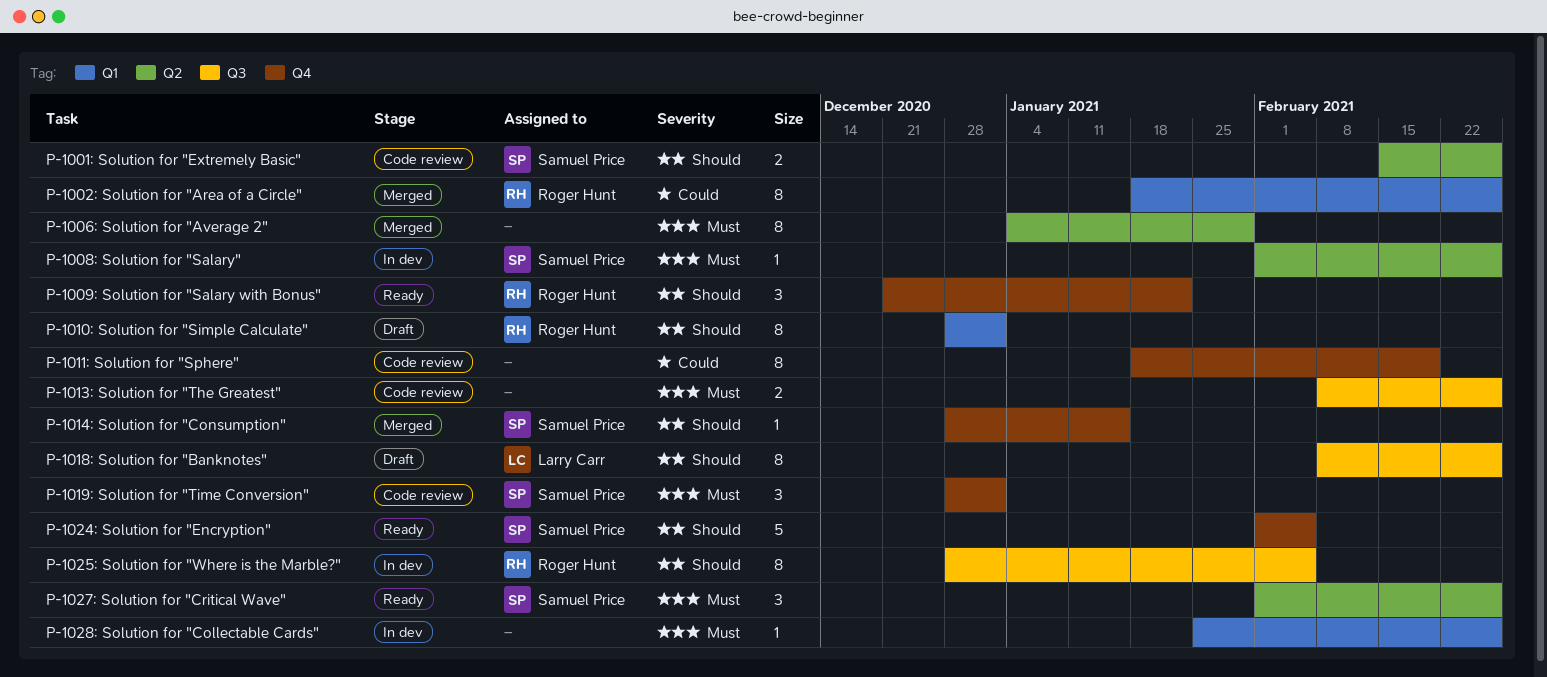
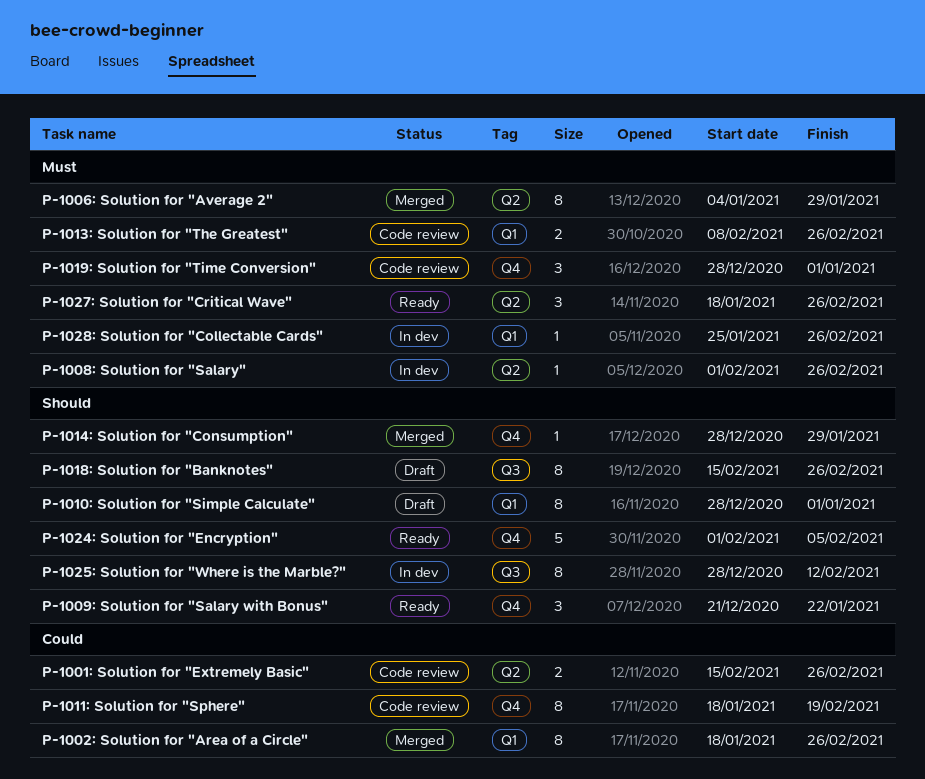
P-1001: Solution for "Extremely Basic", priority: Should -> Could
P-1013: Solution for "The Greatest", label: Q3 -> Q1
P-1014: Solution for "Consumption", due: Jan 15 -> Jan 29
P-1018: Solution for "Banknotes", start: Feb 8 -> Feb 15
P-1025: Solution for "Where is the Marble?", due: Feb 5 -> Feb 12
P-1027: Solution for "Critical Wave", start: Feb 1 -> Jan 18

